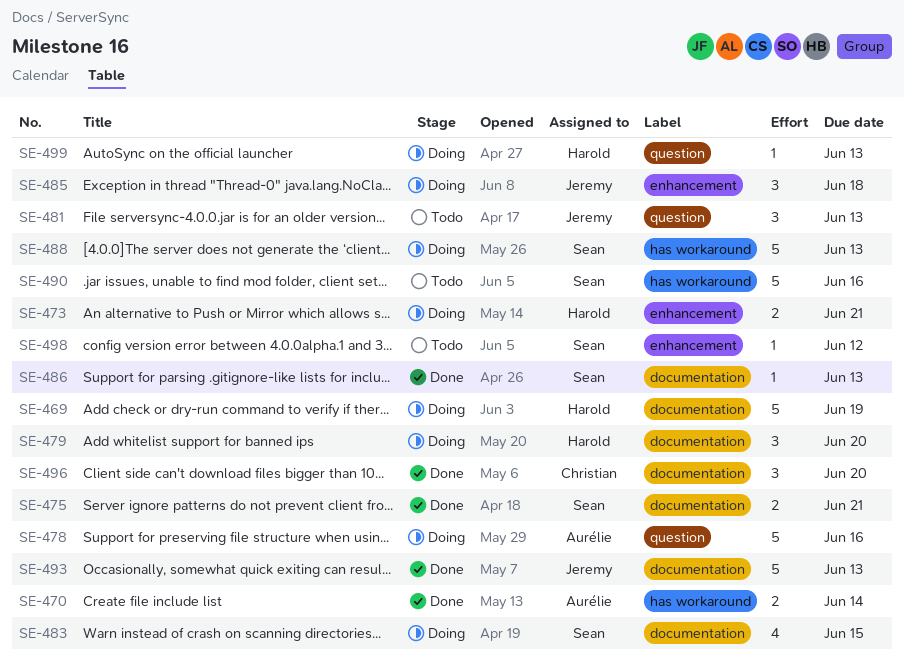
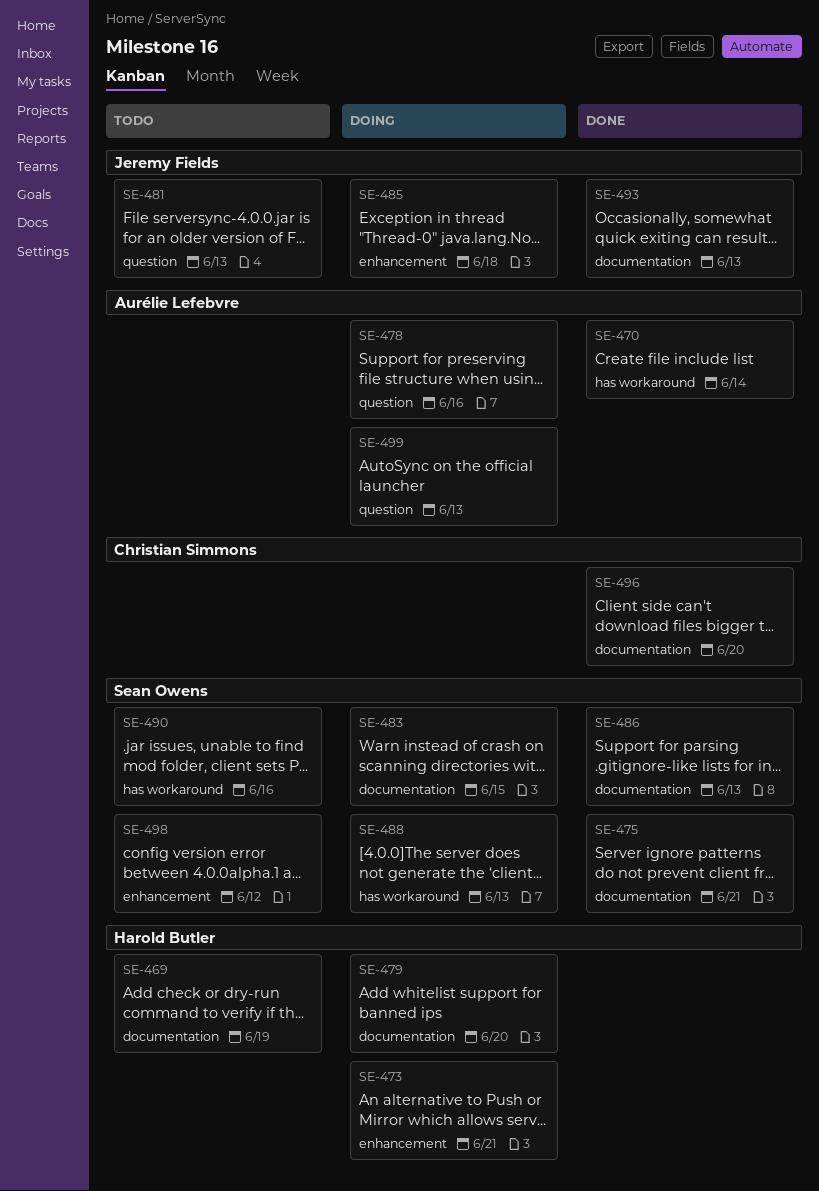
SE-469, status: Doing -> Todo
SE-499, owner: Harold Butler -> Aurélie Lefebvre

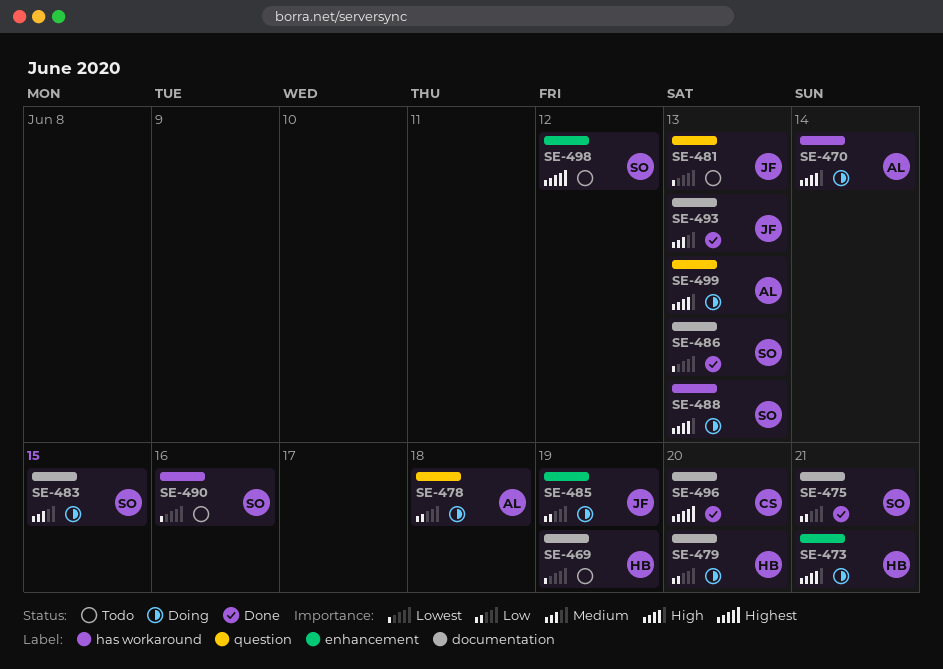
SE-470, status: Done -> Doing
SE-478, due: Jun 16 -> Jun 18
SE-485, due: Jun 18 -> Jun 19

